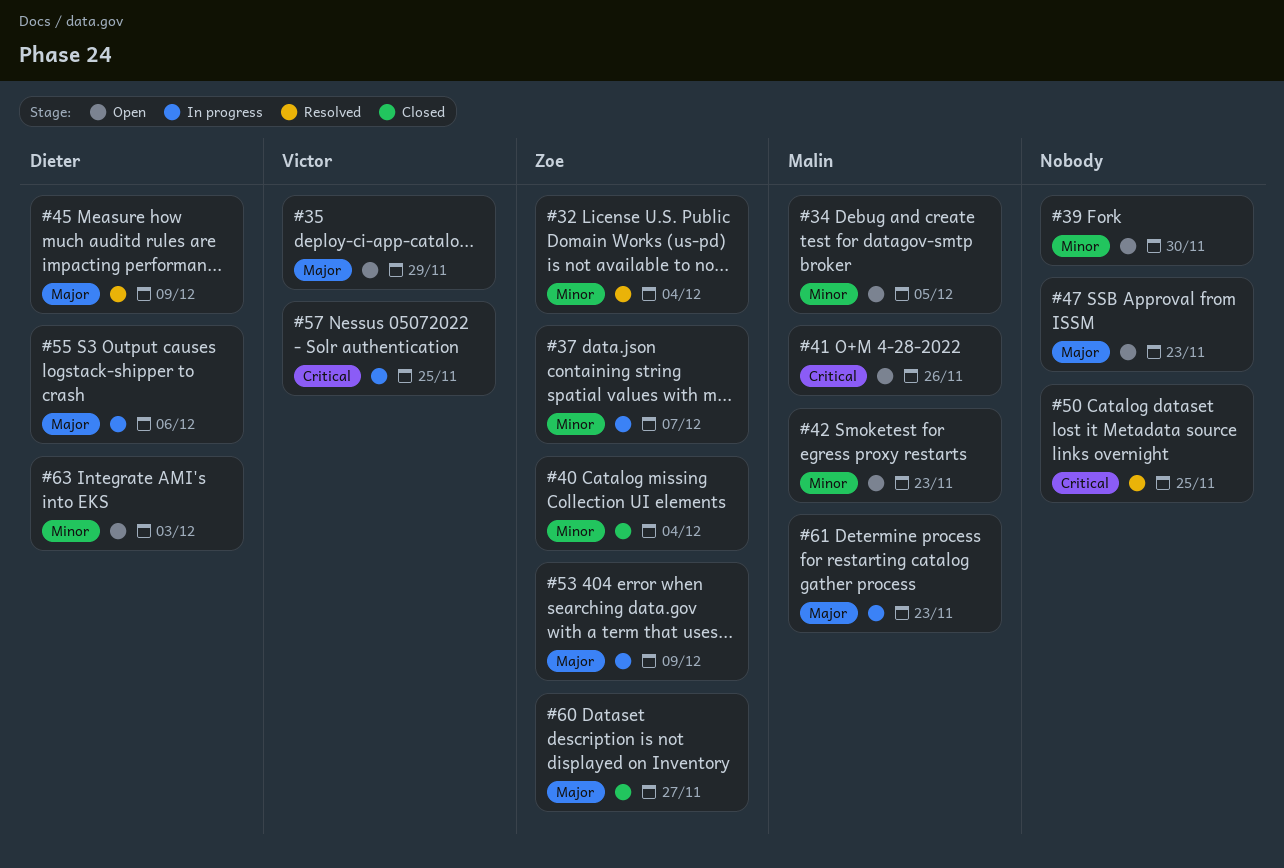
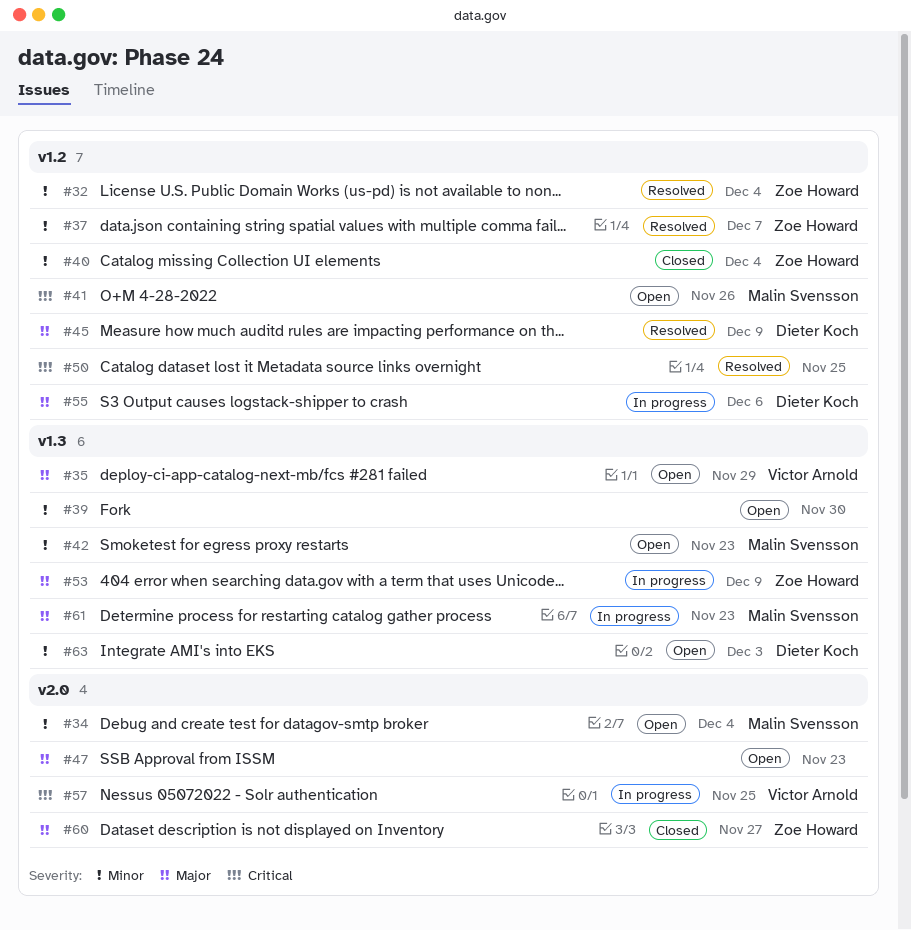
#34, due: Dec 5 -> Dec 4
#37, status: In progress -> Resolved

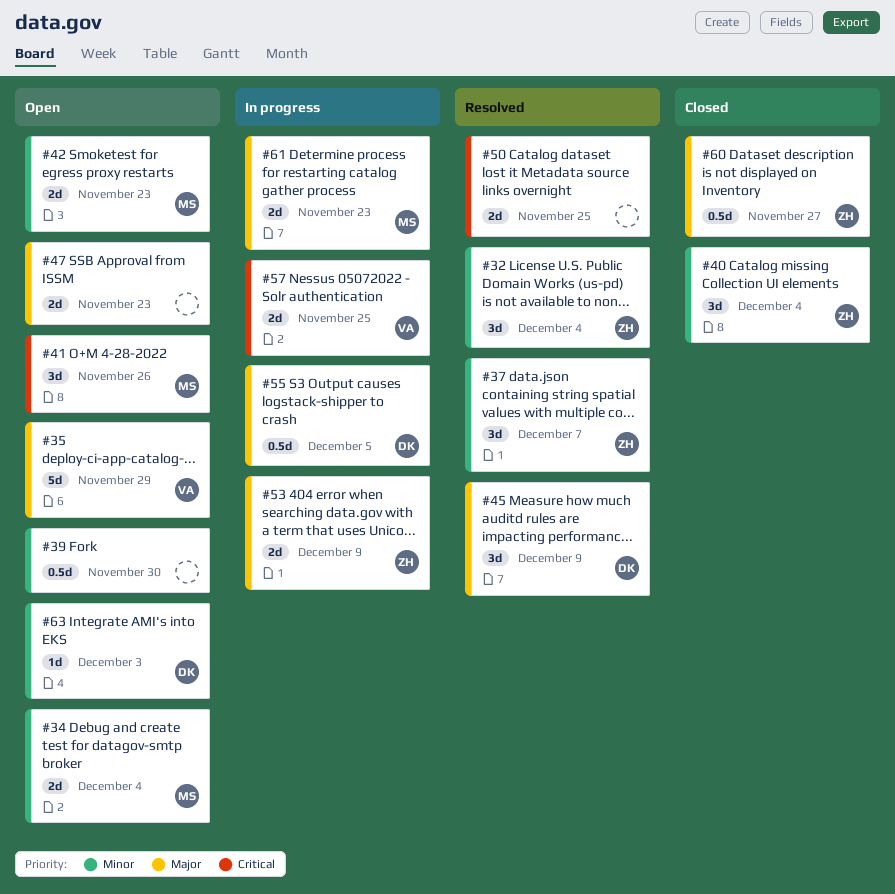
#55, due: Dec 6 -> Dec 5

